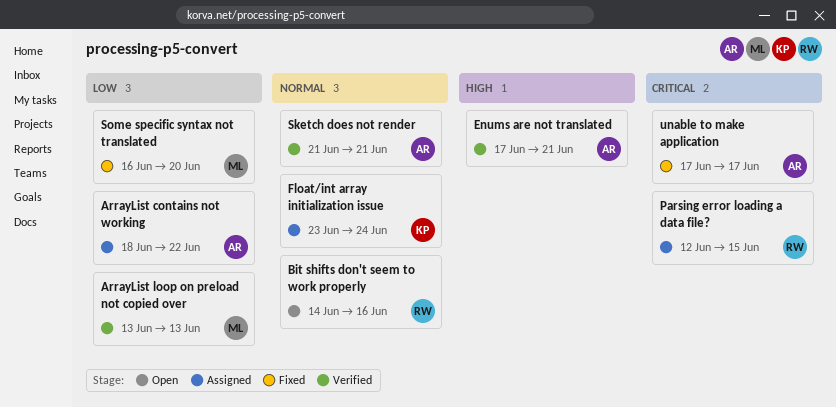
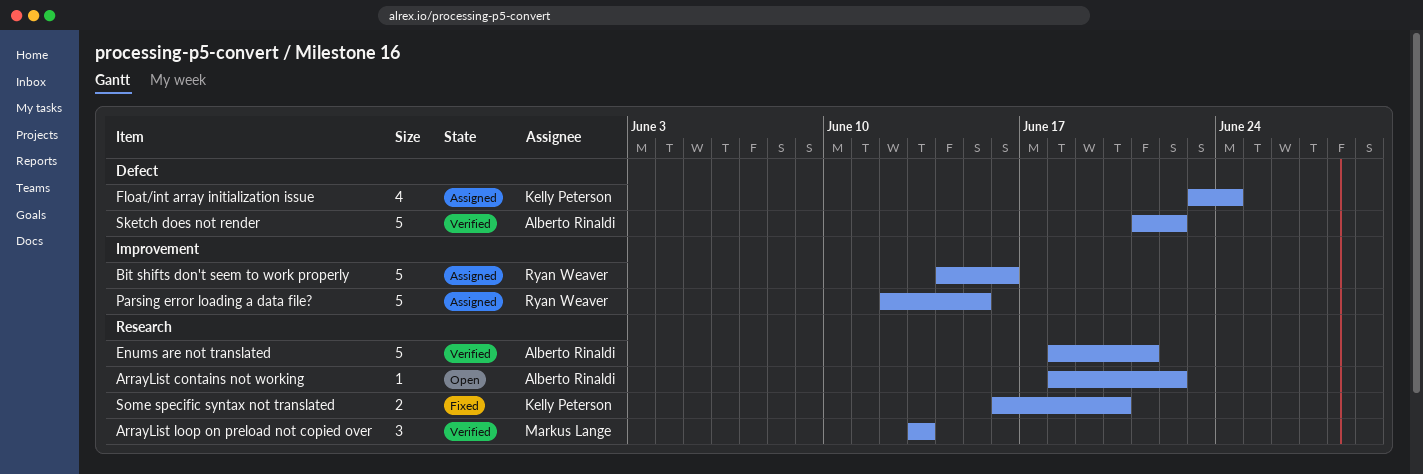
ArrayList contains not working, status: Assigned -> Open
Bit shifts don't seem to work properly, status: Open -> Assigned
Enums are not translated, start: Jun 17 -> Jun 18
Sketch does not render, due: Jun 21 -> Jun 22
Some specific syntax not translated, owner: Markus Lange -> Kelly Peterson
unable to make application: present -> none

